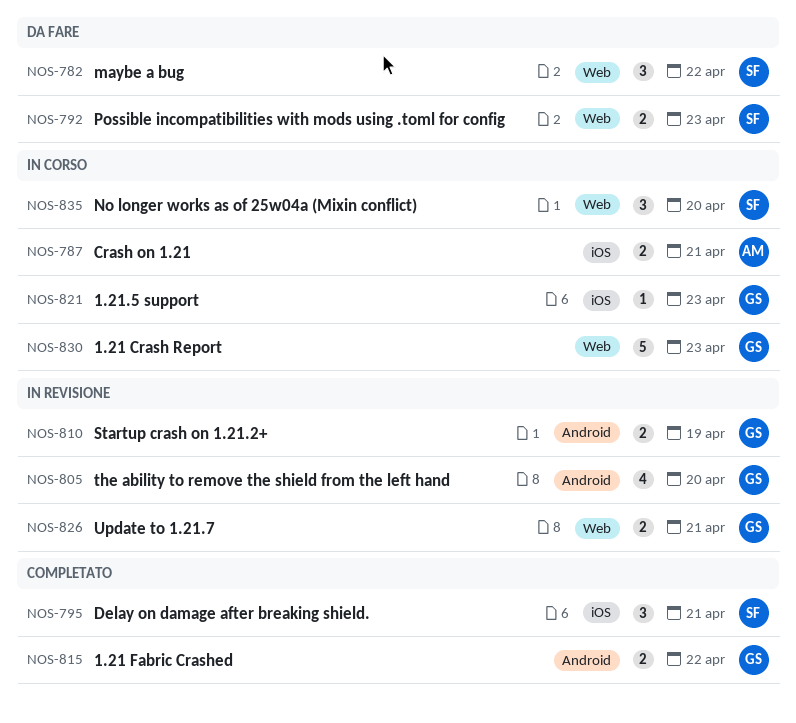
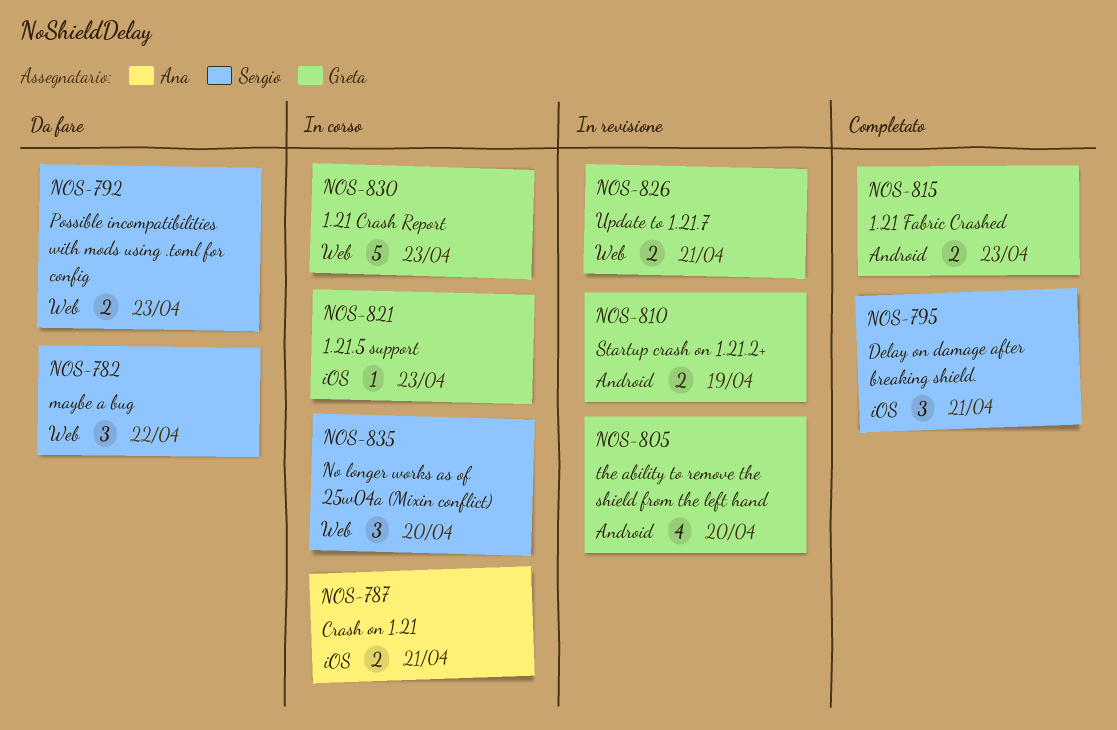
NOS-815, due: Apr 22 -> Apr 23

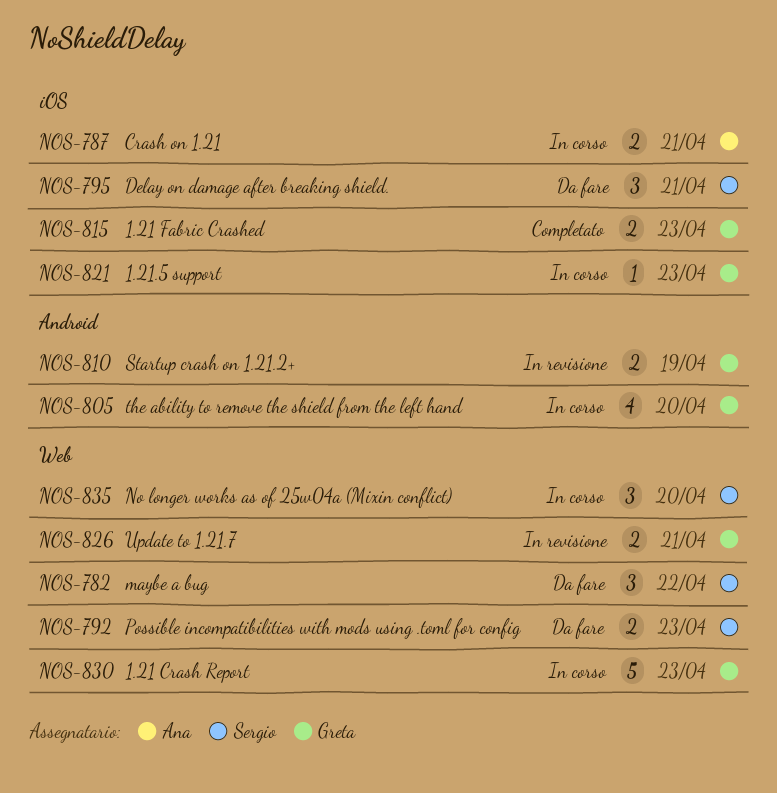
NOS-795, status: Completato -> Da fare
NOS-805, status: In revisione -> In corso
NOS-815, label: Android -> iOS

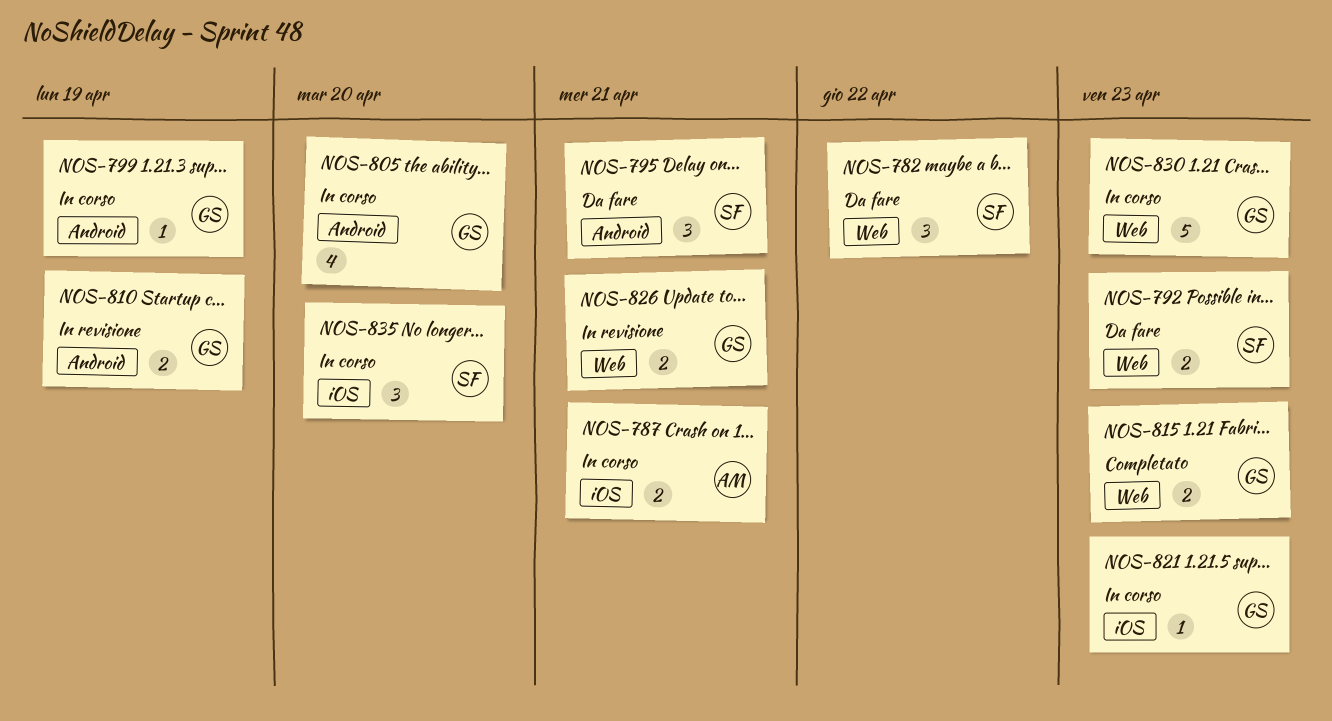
NOS-795, label: iOS -> Android
NOS-799: none -> present
NOS-815, label: iOS -> Web
NOS-835, label: Web -> iOS

